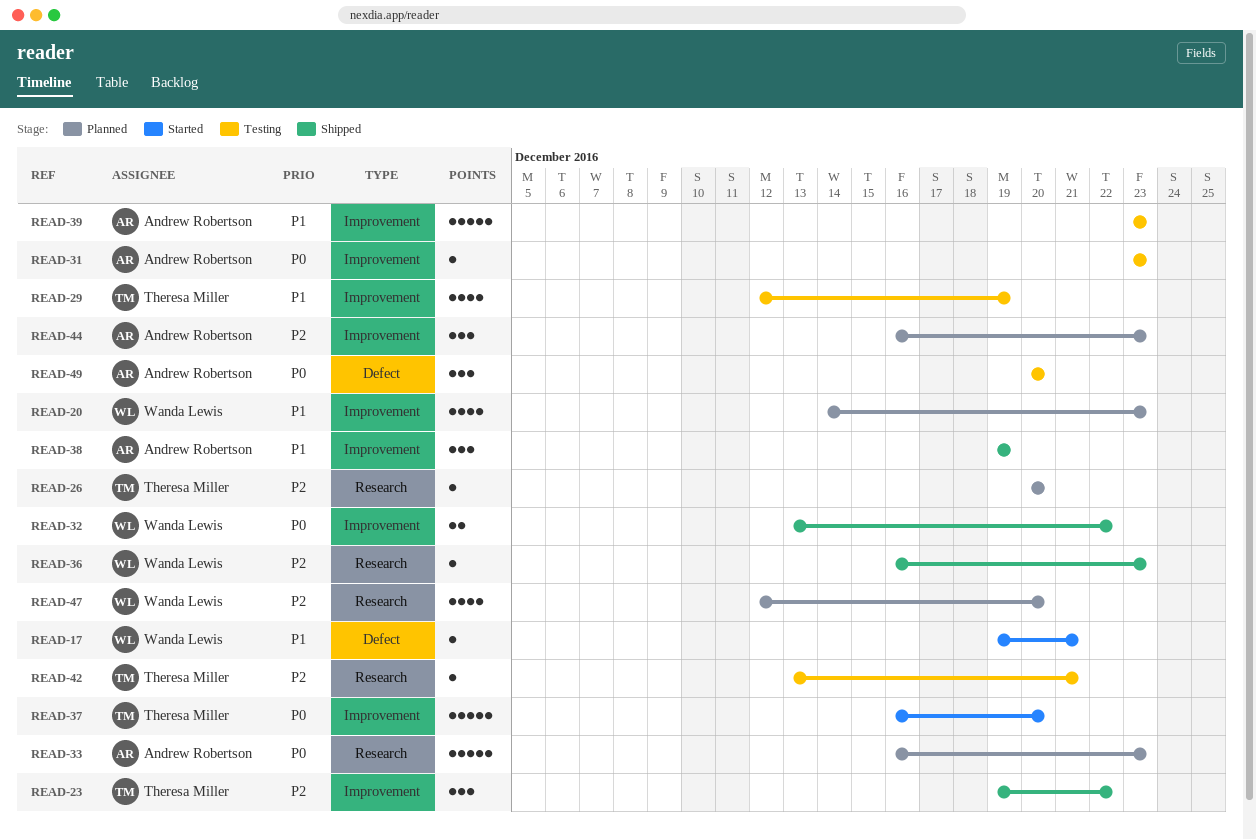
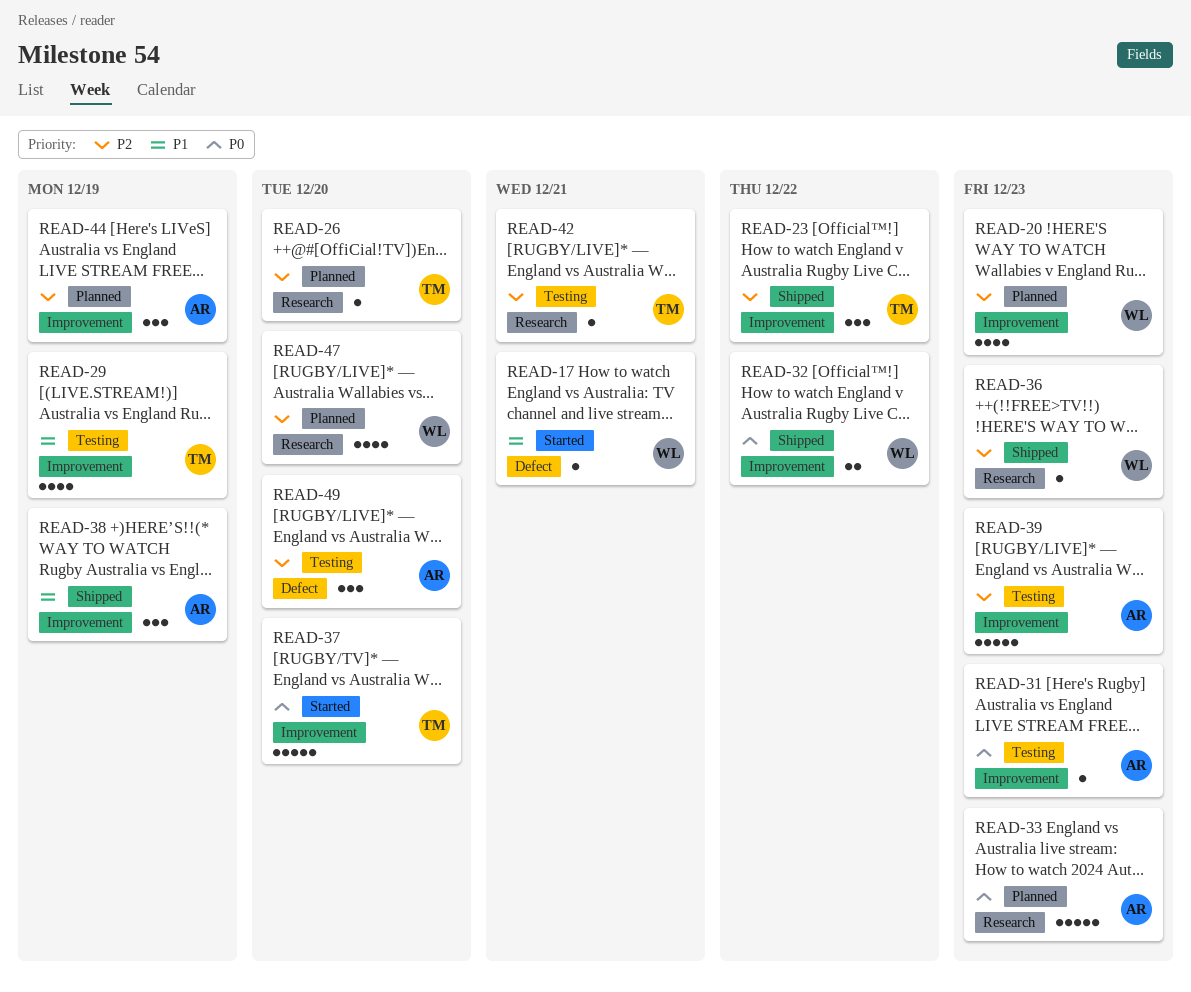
READ-20, priority: P1 -> P2
READ-39, priority: P1 -> P2
READ-44, due: Dec 23 -> Dec 19
READ-49, priority: P0 -> P2

